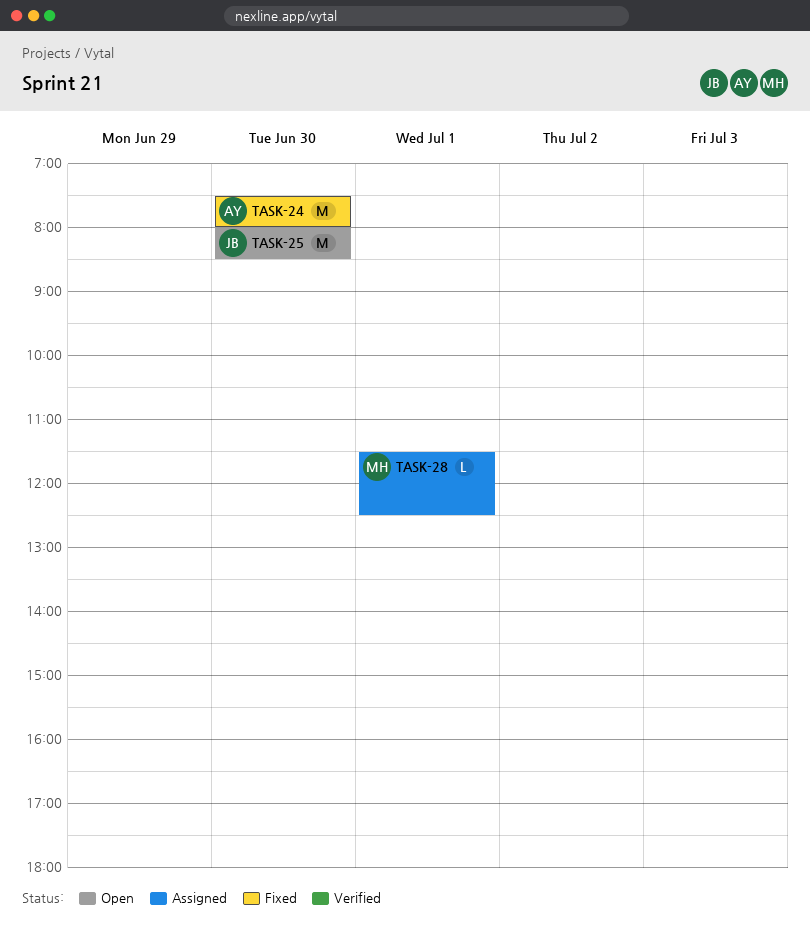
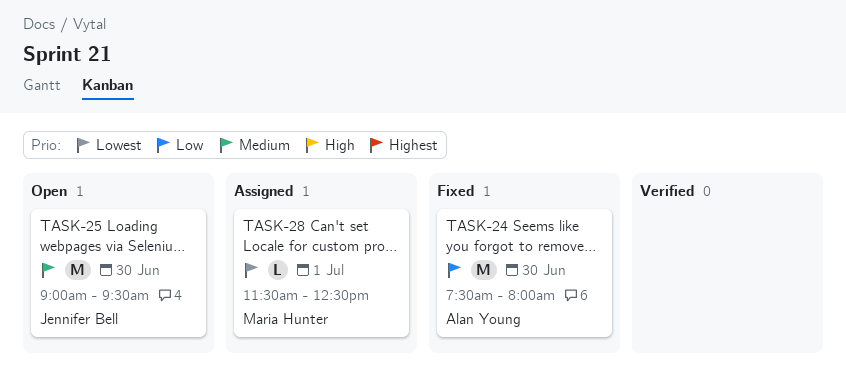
TASK-25, begins: 08:00 -> 09:00
TASK-25, ends: 08:30 -> 09:30

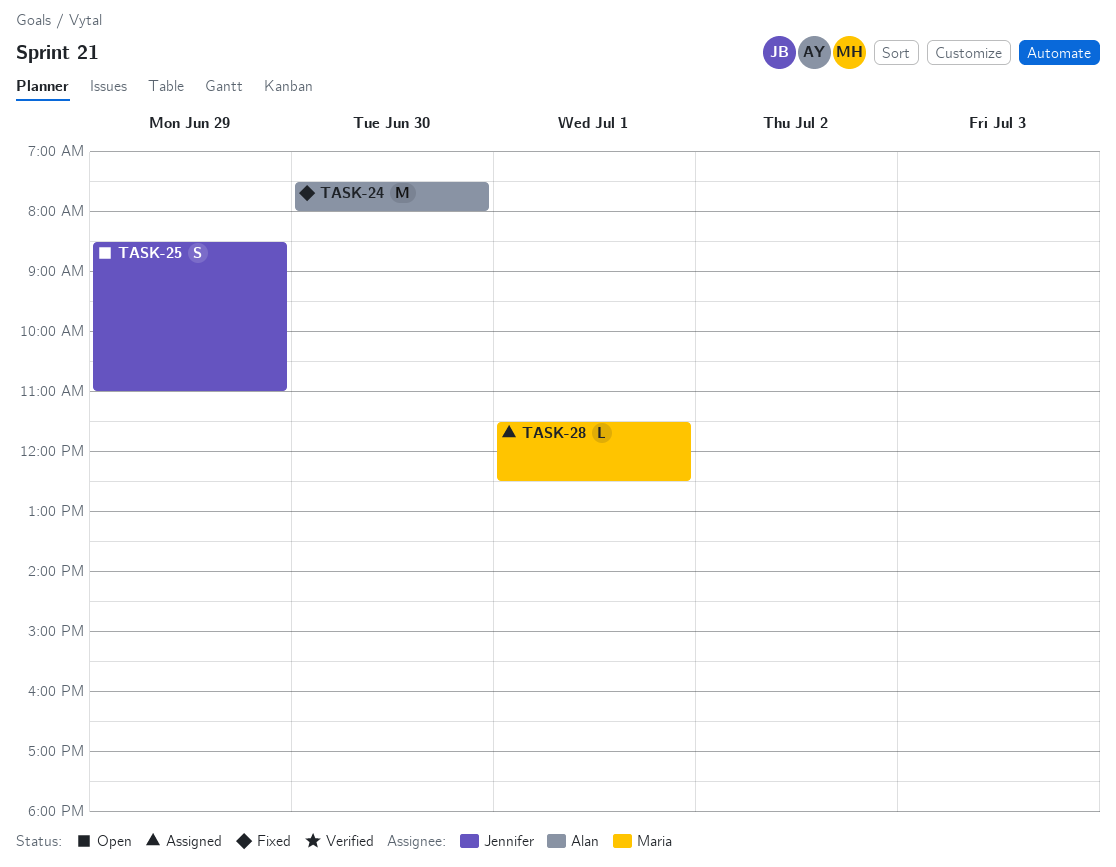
TASK-25, estimate: M -> S
TASK-25, day: Jun 30 -> Jun 29
TASK-25, begins: 09:00 -> 08:30
TASK-25, ends: 09:30 -> 11:00

